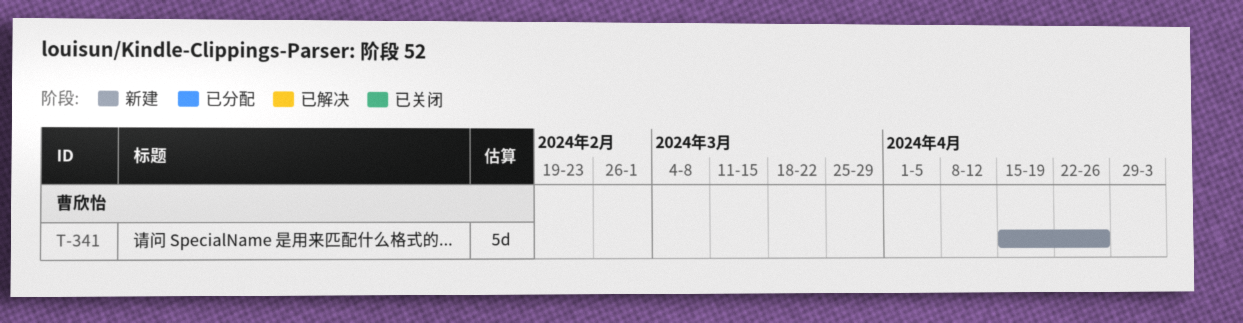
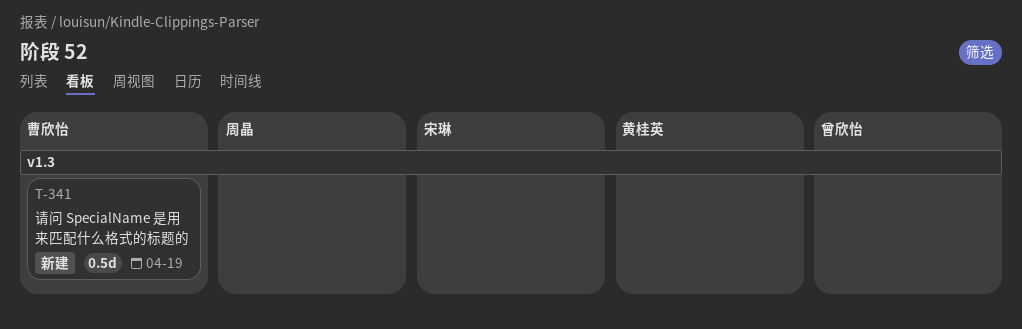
T-341, estimate: 5d -> 0.5d
T-341, due: Apr 26 -> Apr 19

